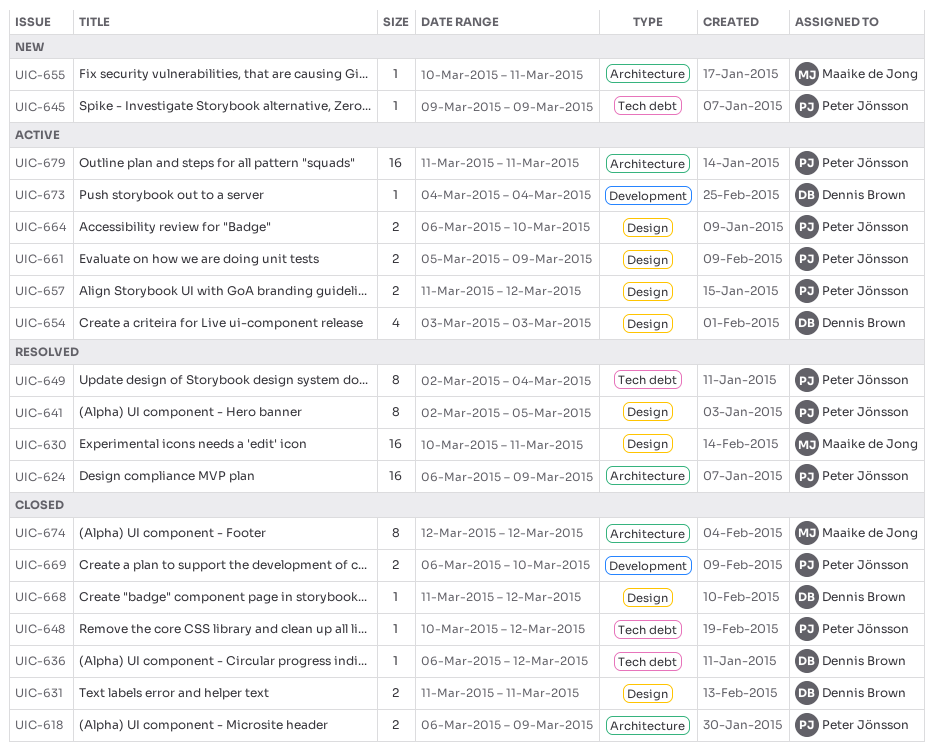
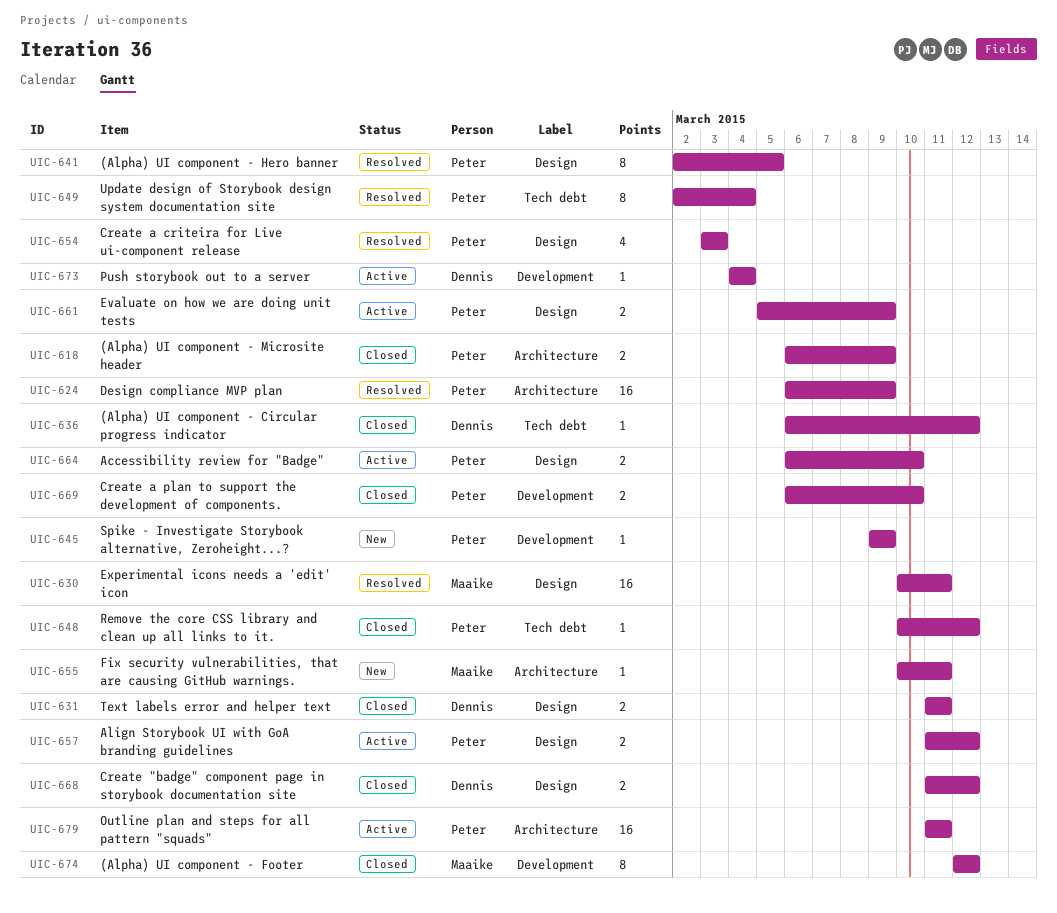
UIC-645, label: Tech debt -> Development
UIC-654, status: Active -> Resolved
UIC-654, owner: Dennis Brown -> Peter Jönsson
UIC-668, estimate: 1 -> 2
UIC-674, label: Architecture -> Development

